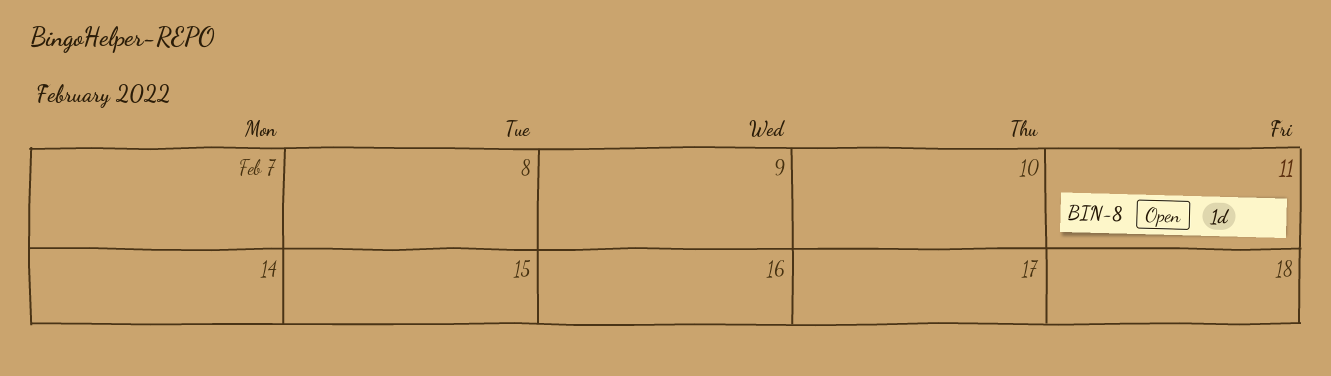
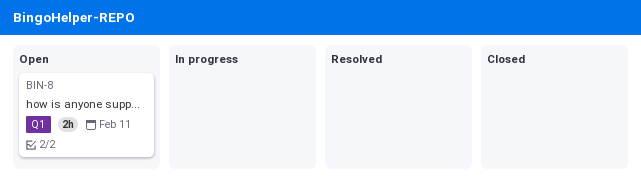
BIN-8, estimate: 1d -> 2h

